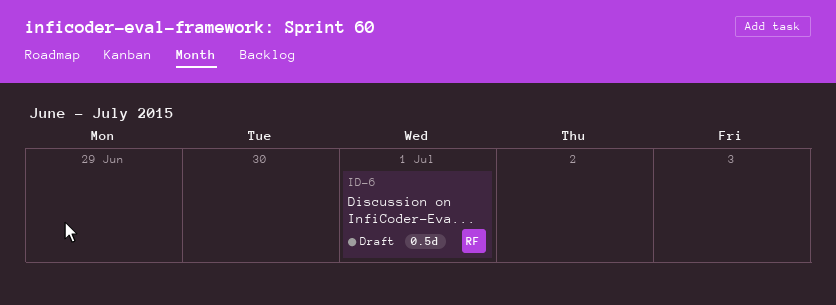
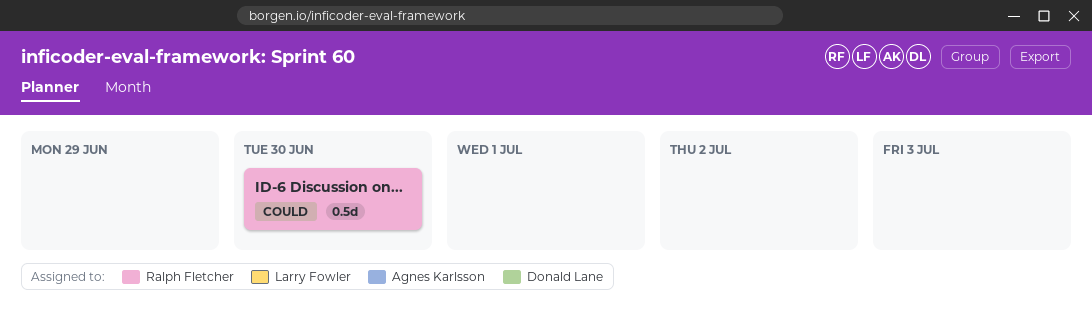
ID-6, due: Jul 1 -> Jun 30

